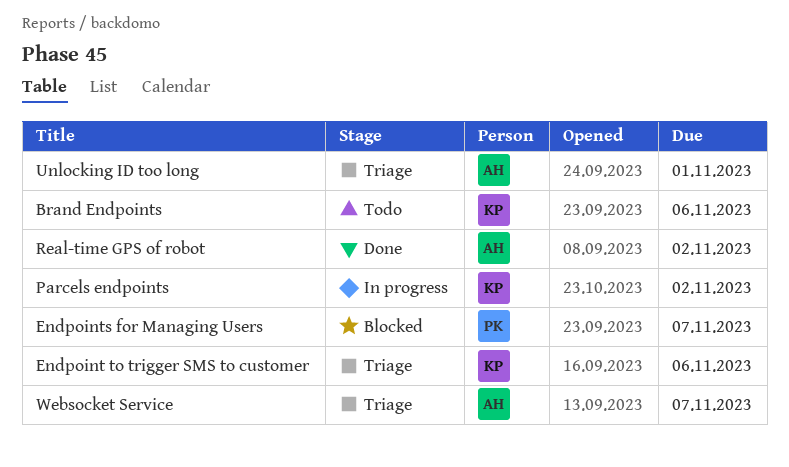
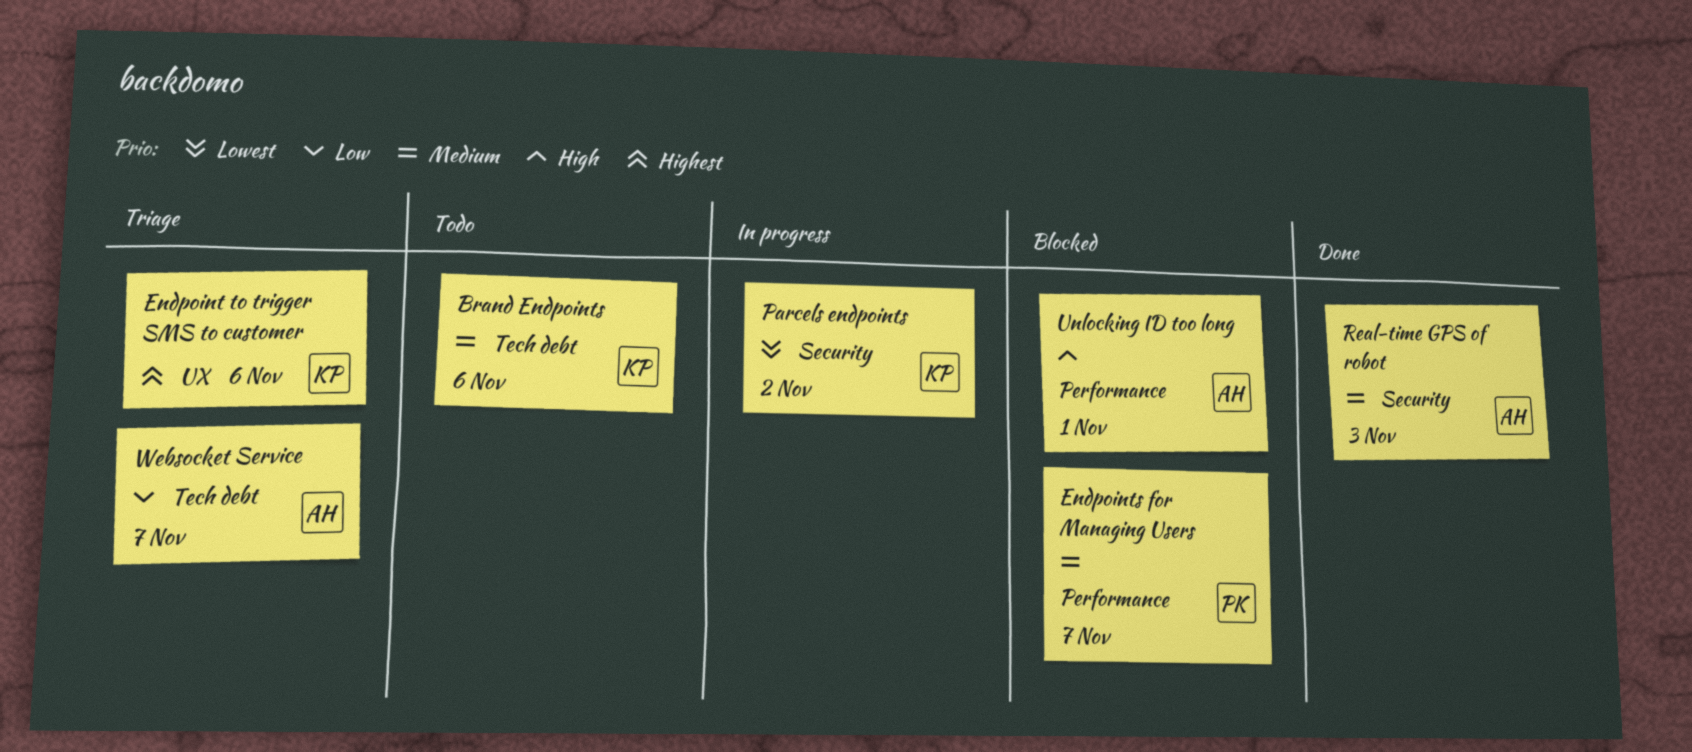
Real-time GPS of robot, due: Nov 2 -> Nov 3
Unlocking ID too long, status: Triage -> Blocked

